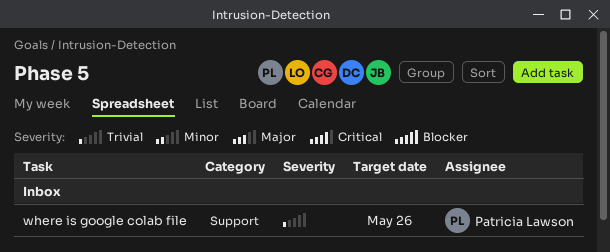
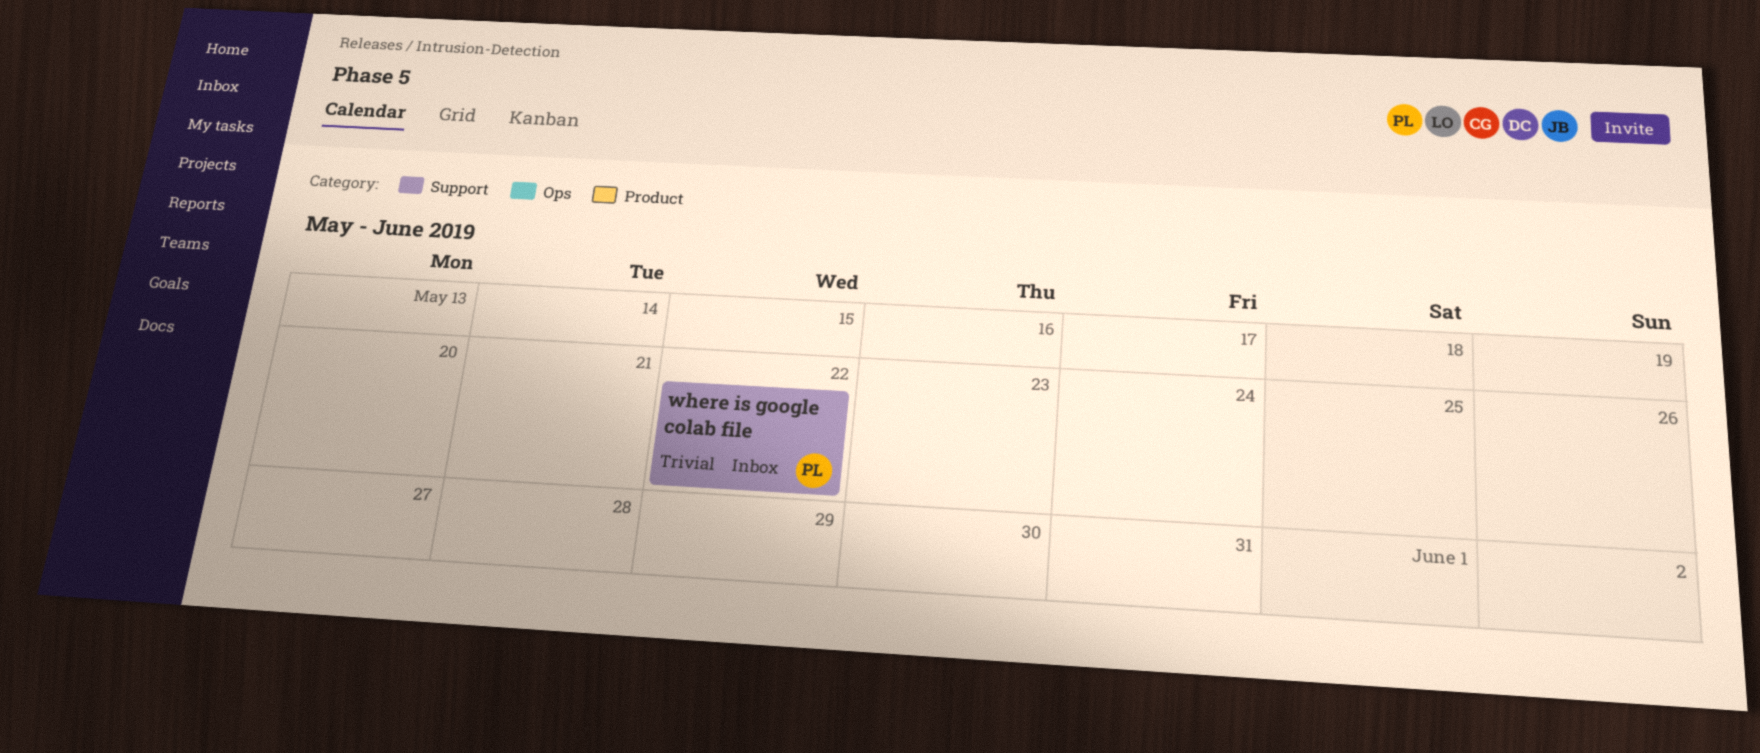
where is google colab file, due: May 26 -> May 22

